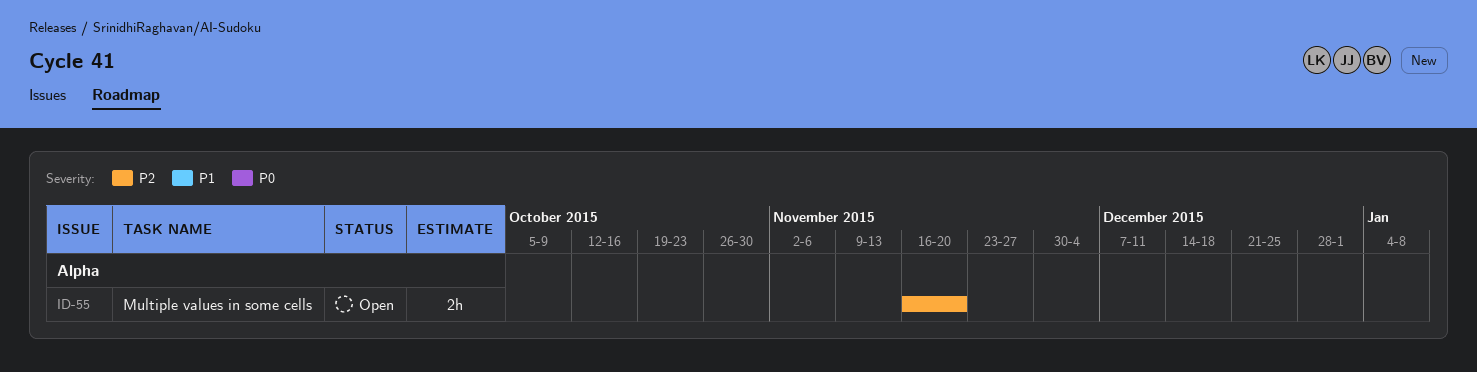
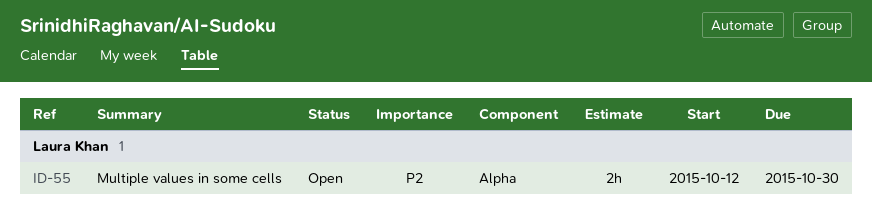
ID-55, start: Nov 16 -> Oct 12
ID-55, due: Nov 20 -> Oct 30

